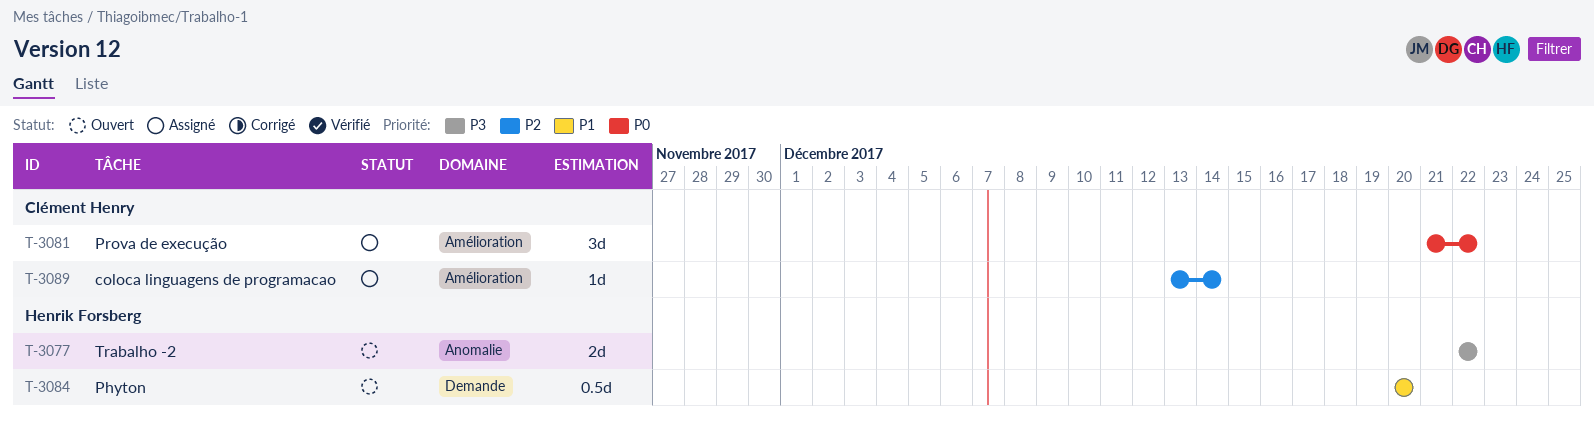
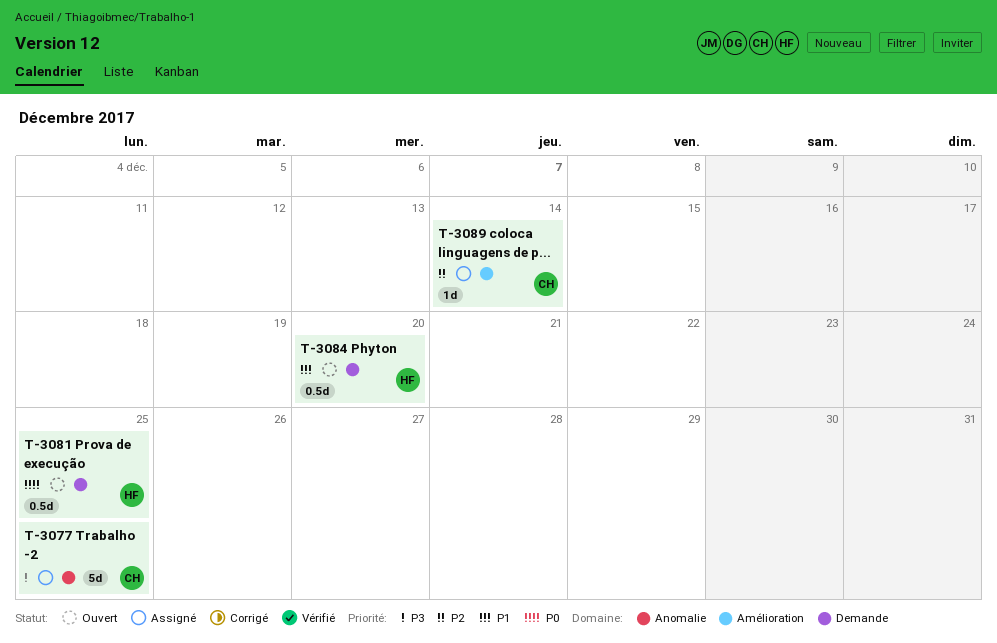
T-3077, status: Ouvert -> Assigné
T-3077, owner: Henrik Forsberg -> Clément Henry
T-3077, estimate: 2d -> 5d
T-3077, due: Dec 22 -> Dec 25
T-3081, status: Assigné -> Ouvert
T-3081, owner: Clément Henry -> Henrik Forsberg
T-3081, label: Amélioration -> Demande
T-3081, estimate: 3d -> 0.5d
T-3081, due: Dec 22 -> Dec 25

